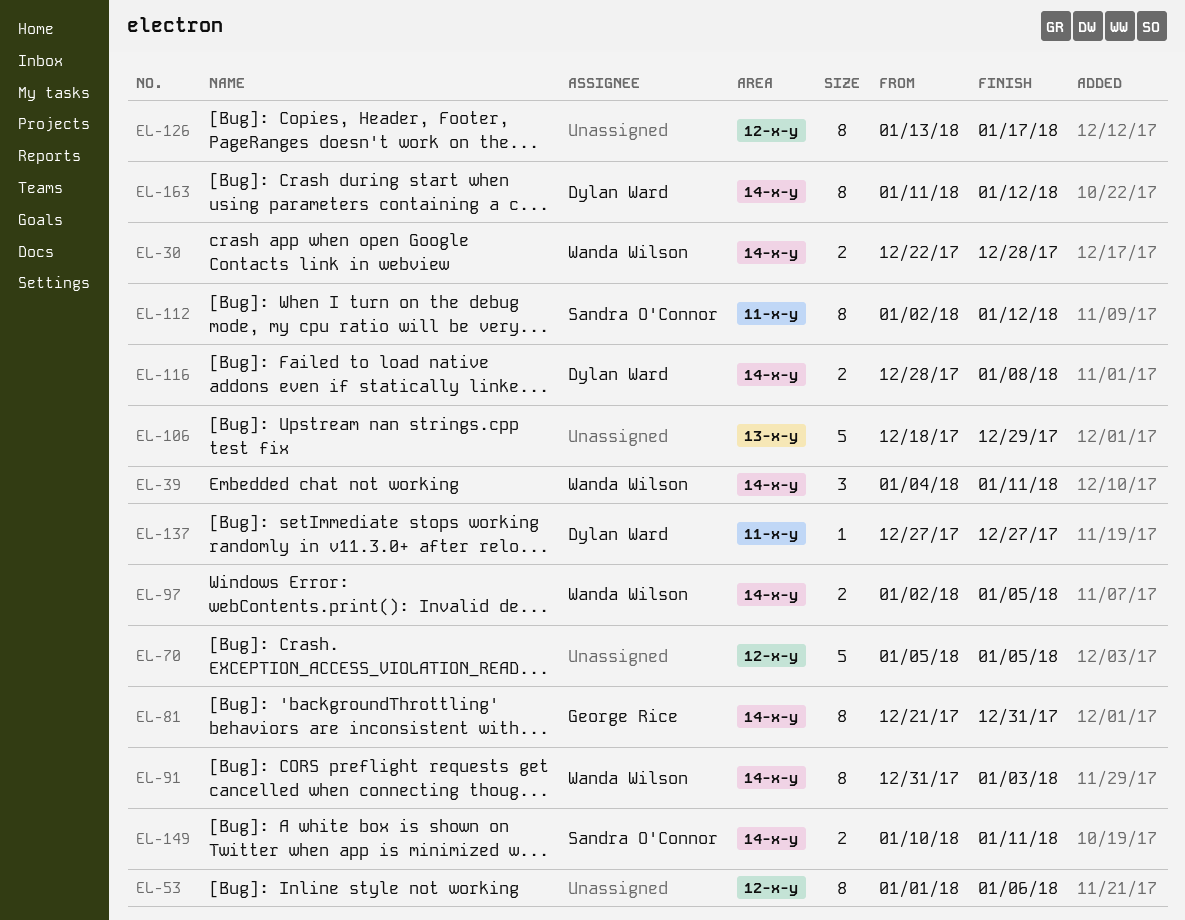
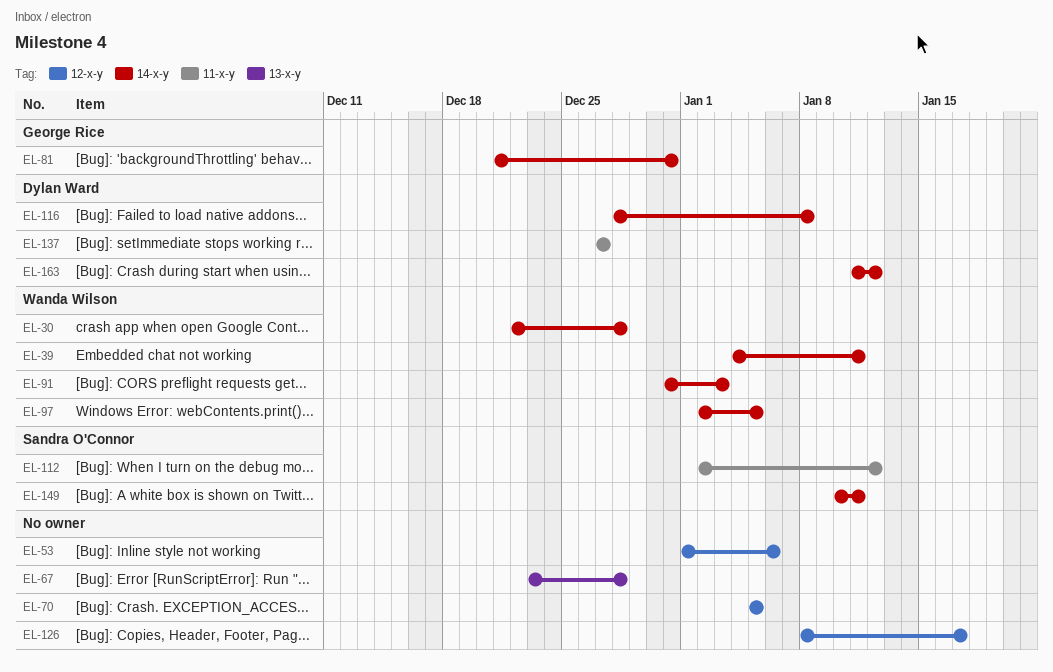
EL-67: none -> present
EL-106: present -> none
EL-126, start: Jan 13 -> Jan 8

